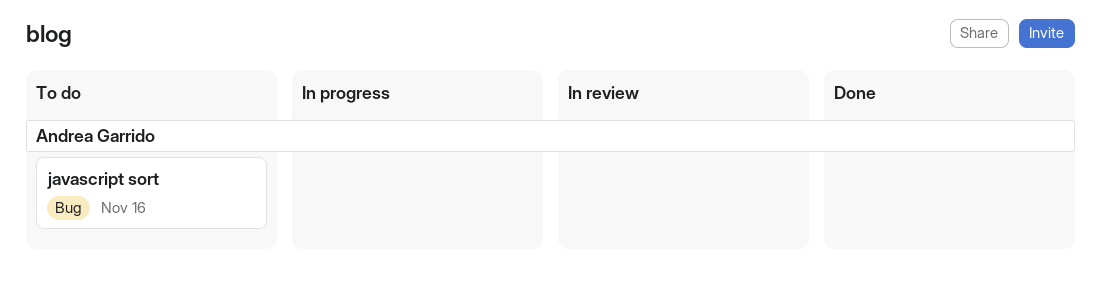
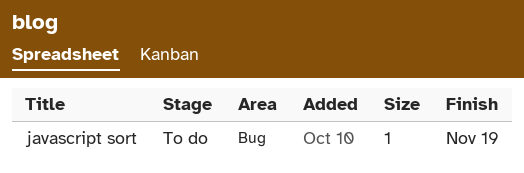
javascript sort, due: Nov 16 -> Nov 19

